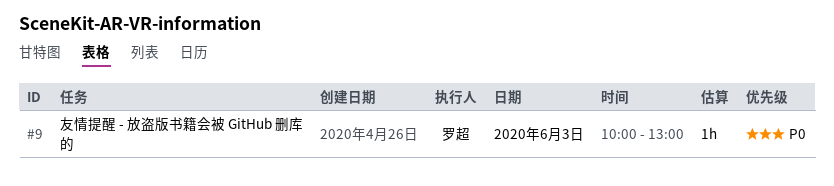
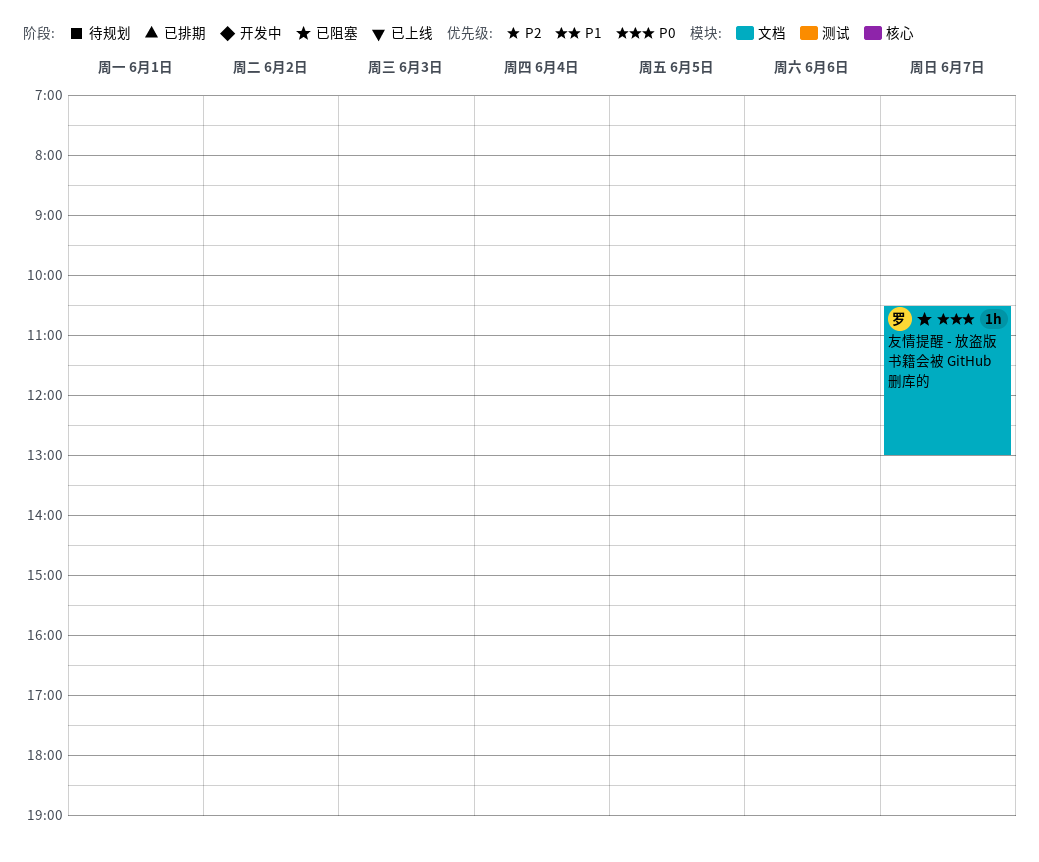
友情提醒 - 放盗版书籍会被 GitHub 删库的, day: Jun 3 -> Jun 7
友情提醒 - 放盗版书籍会被 GitHub 删库的, begins: 10:00 -> 10:30

